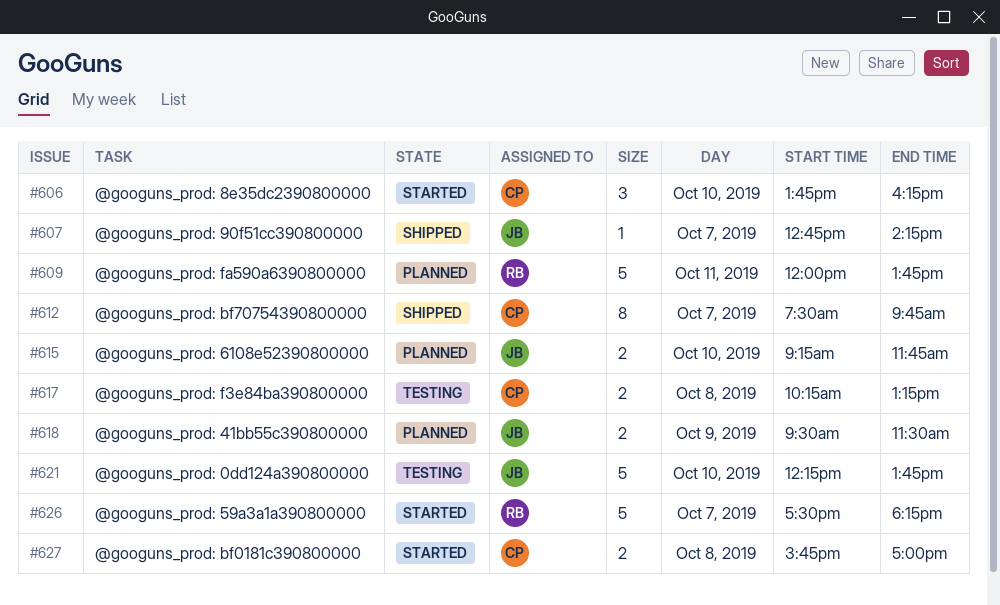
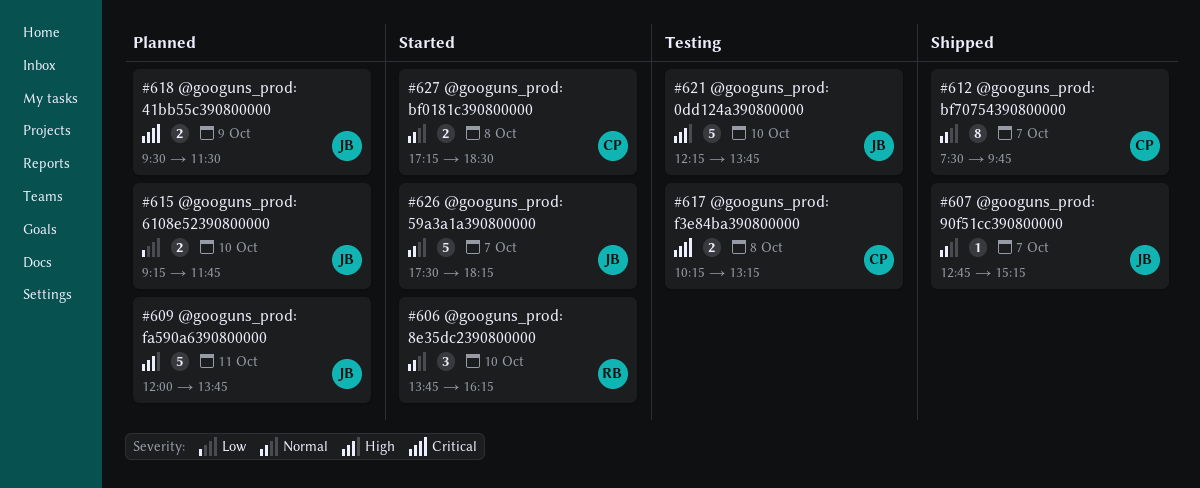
#606, owner: CP -> RB
#607, ends: 14:15 -> 15:15
#609, owner: RB -> JB
#626, owner: RB -> JB
#627, begins: 15:45 -> 17:15
#627, ends: 17:00 -> 18:30

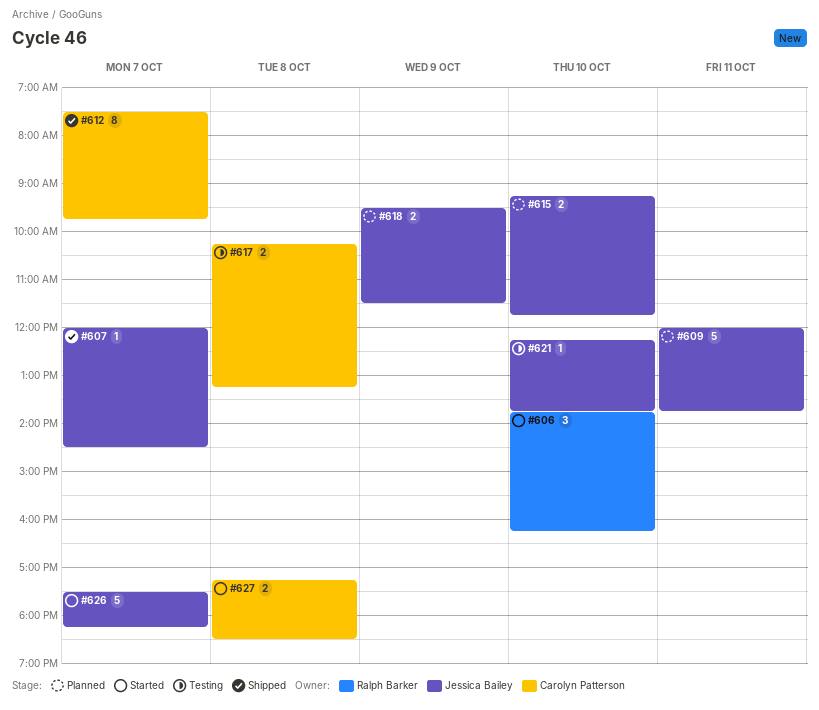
#607, begins: 12:45 -> 12:00
#607, ends: 15:15 -> 14:30
#621, estimate: 5 -> 1

